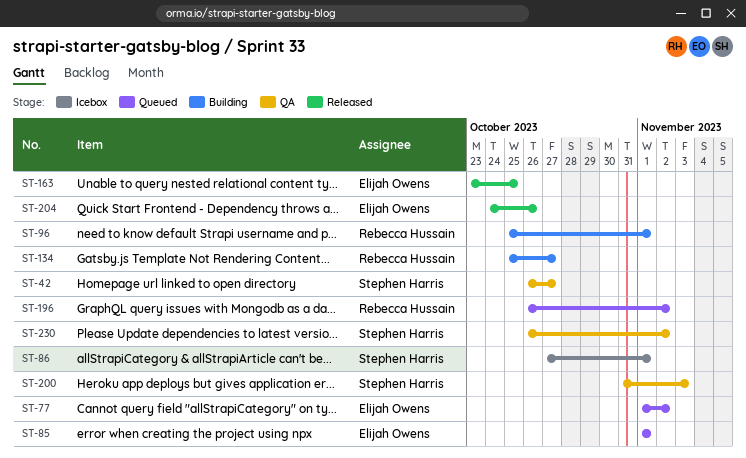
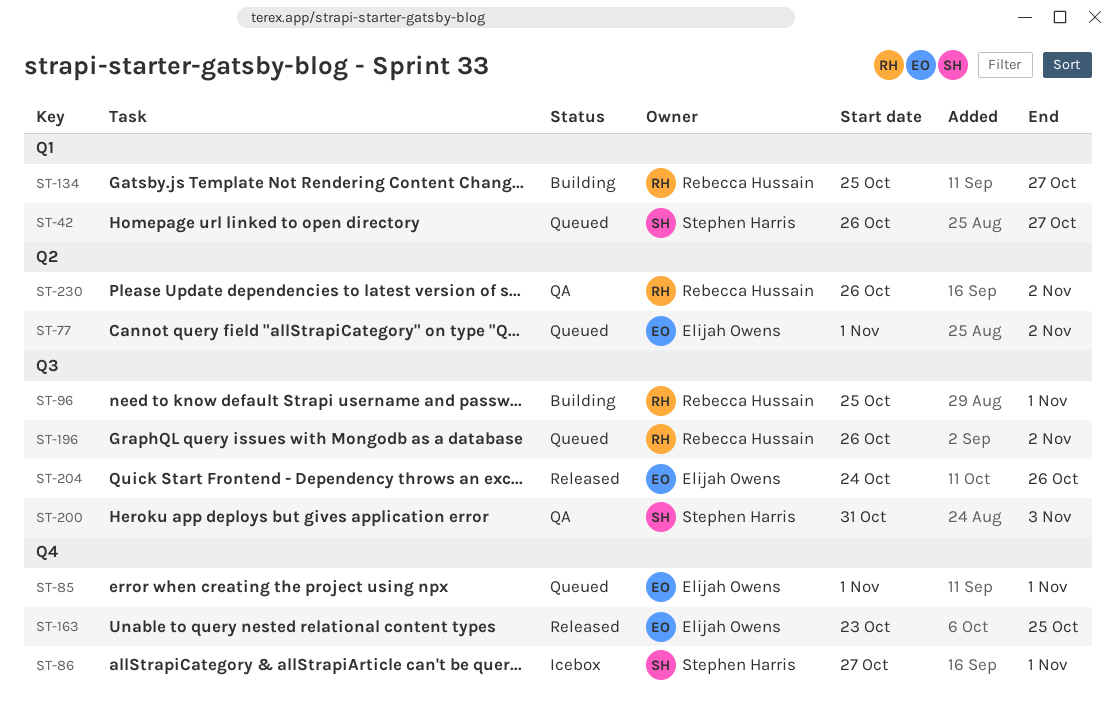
ST-42, status: QA -> Queued
ST-230, owner: Stephen Harris -> Rebecca Hussain

